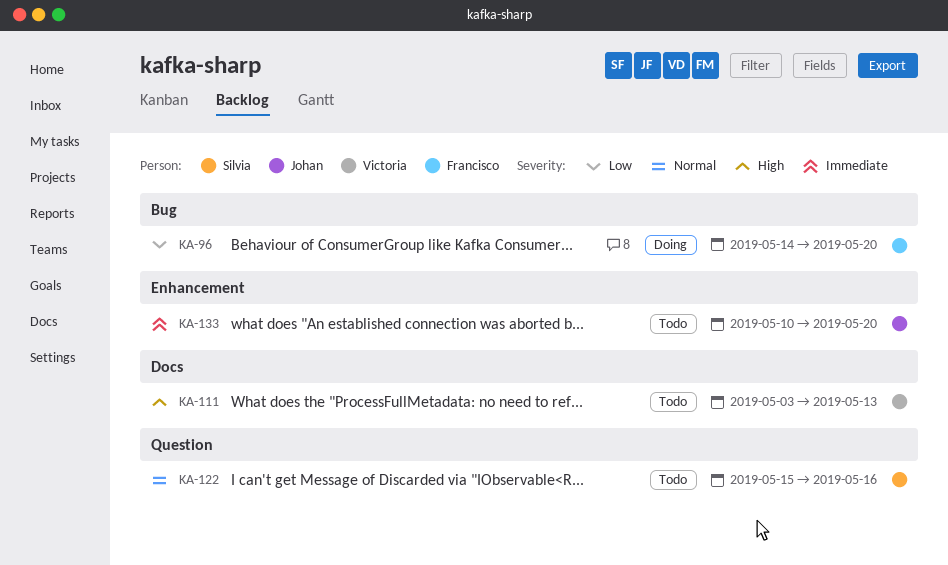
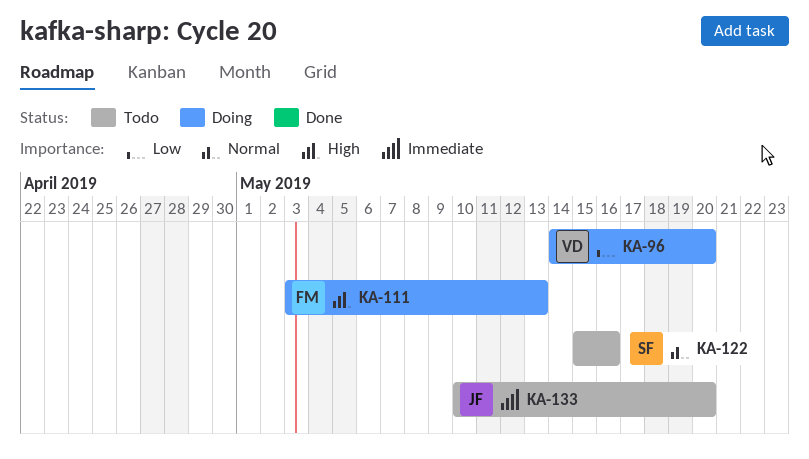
KA-96, owner: Francisco -> Victoria
KA-111, status: Todo -> Doing
KA-111, owner: Victoria -> Francisco

